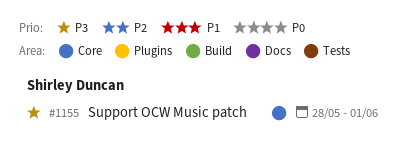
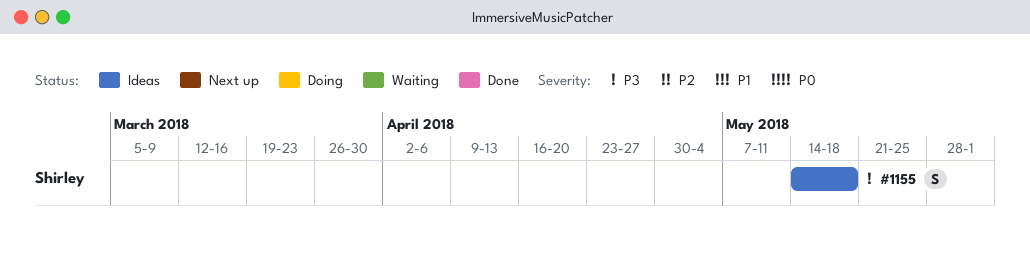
#1155, start: May 28 -> May 14
#1155, due: Jun 1 -> May 18

